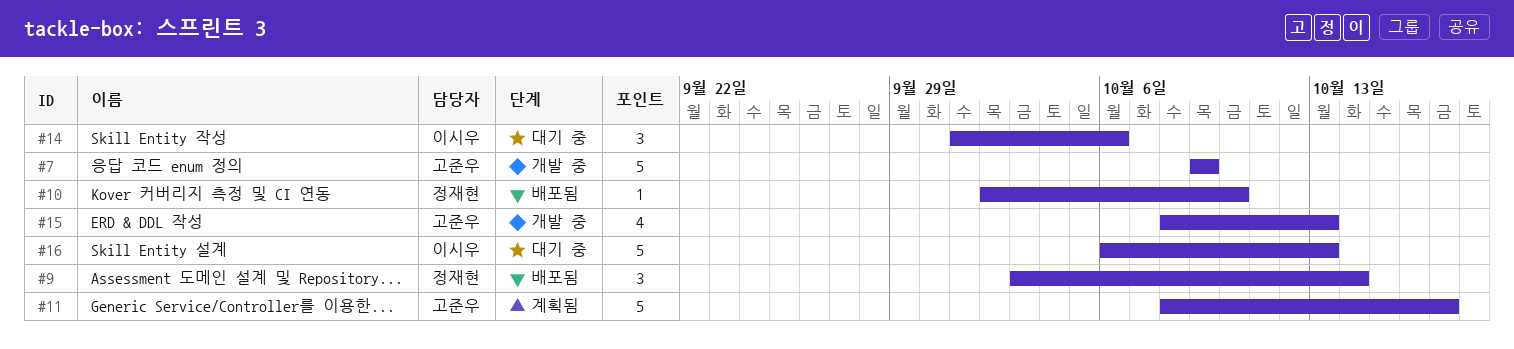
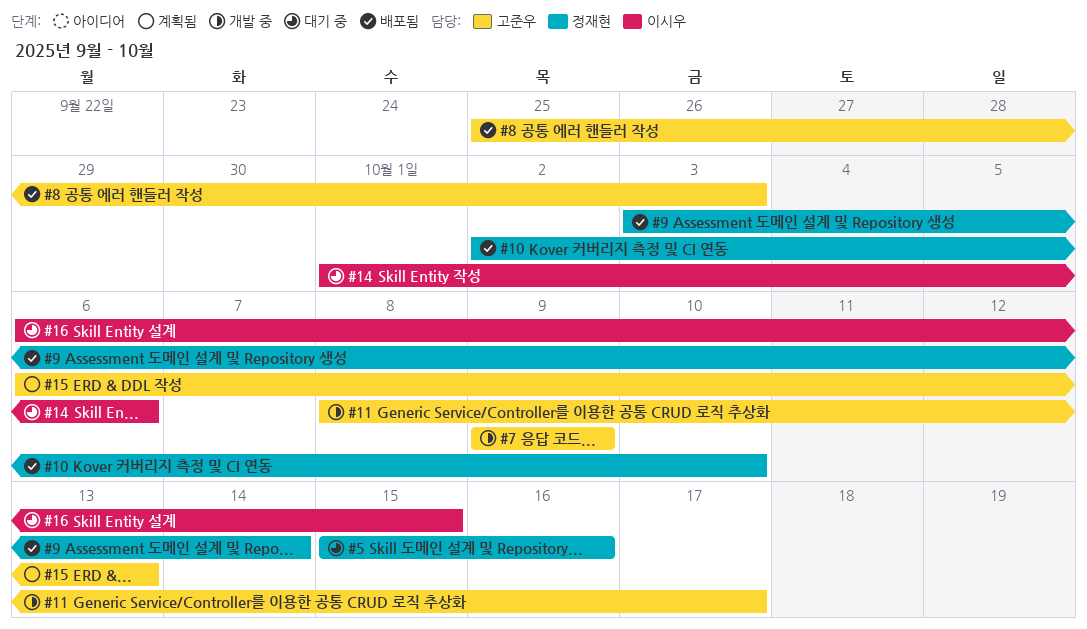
#5: none -> present
#8: none -> present
#11, status: 계획됨 -> 개발 중
#15, status: 개발 중 -> 계획됨
#15, start: Oct 8 -> Oct 6
#16, due: Oct 13 -> Oct 15

